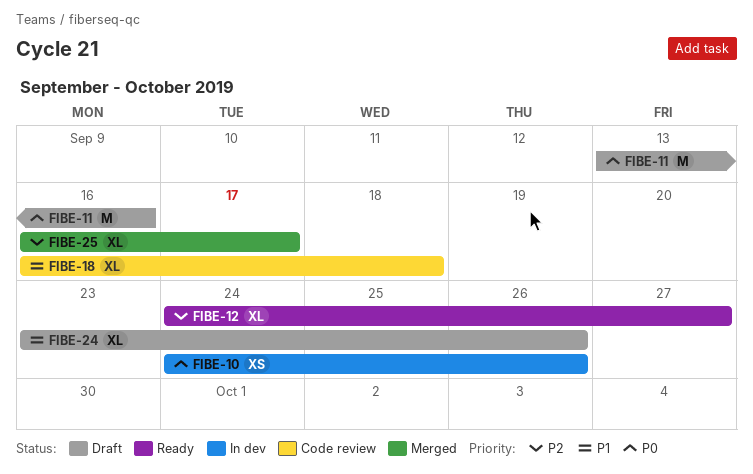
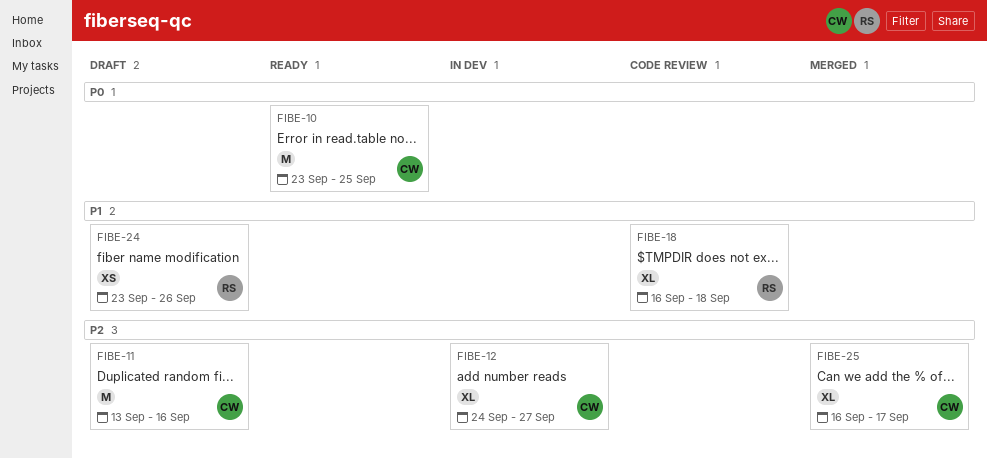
FIBE-10, status: In dev -> Ready
FIBE-10, estimate: XS -> M
FIBE-10, start: Sep 24 -> Sep 23
FIBE-10, due: Sep 26 -> Sep 25
FIBE-11, priority: P0 -> P2
FIBE-12, status: Ready -> In dev
FIBE-24, estimate: XL -> XS

